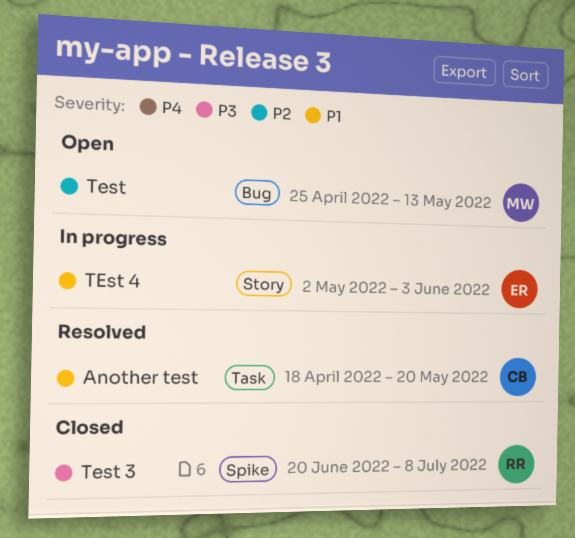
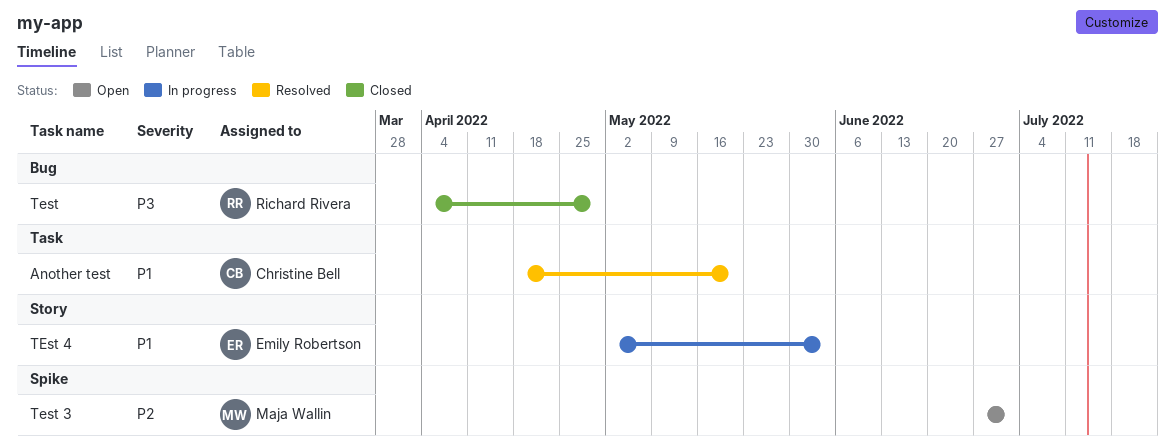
Test, status: Open -> Closed
Test, owner: Maja Wallin -> Richard Rivera
Test, priority: P2 -> P3
Test, start: Apr 25 -> Apr 4
Test, due: May 13 -> Apr 29
Test 3, status: Closed -> Open
Test 3, owner: Richard Rivera -> Maja Wallin
Test 3, priority: P3 -> P2
Test 3, start: Jun 20 -> Jun 27
Test 3, due: Jul 8 -> Jul 1

